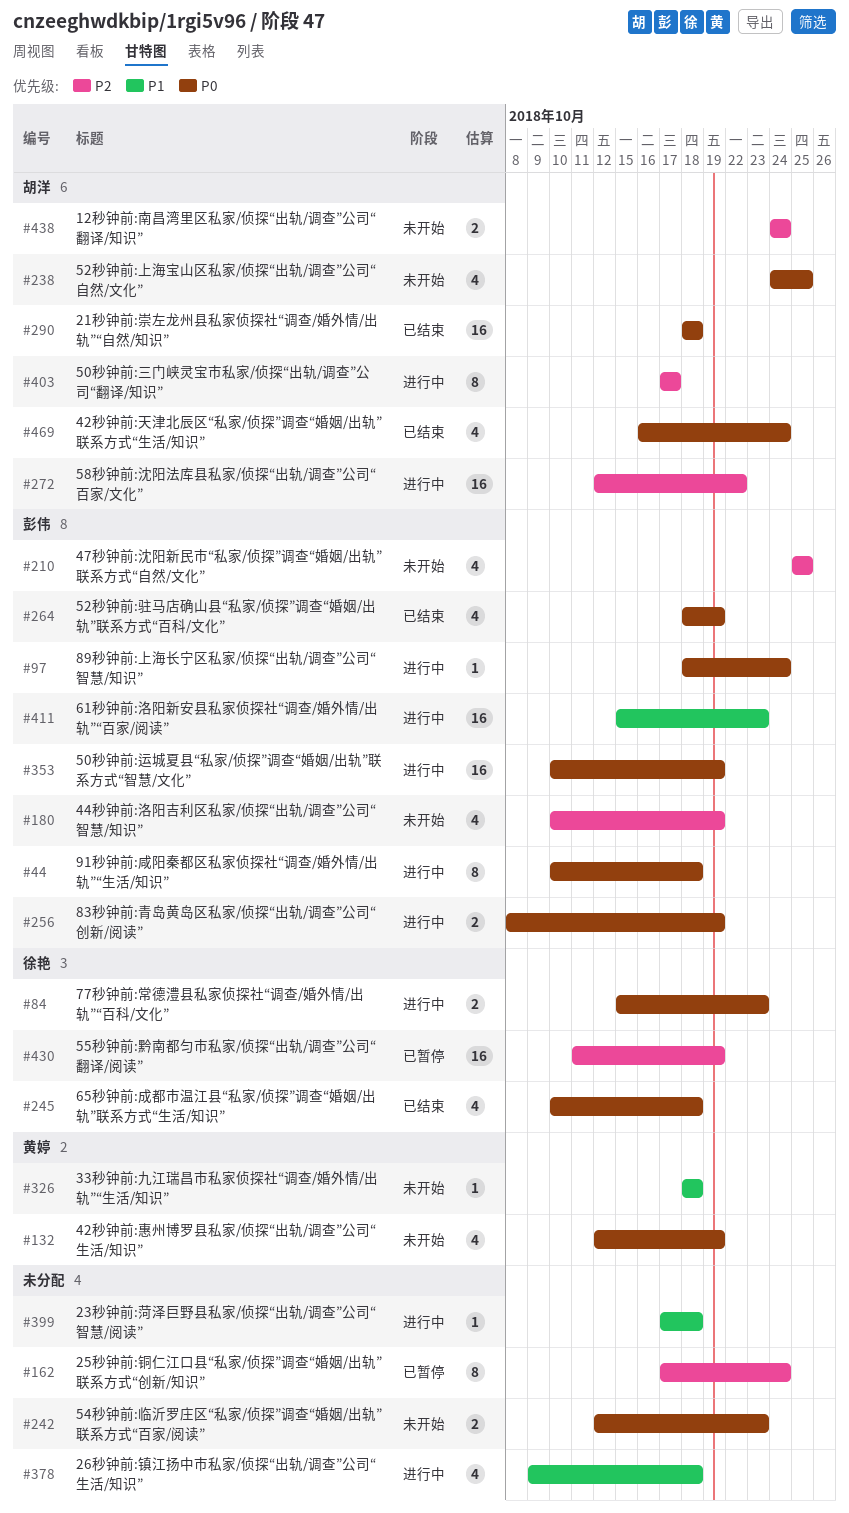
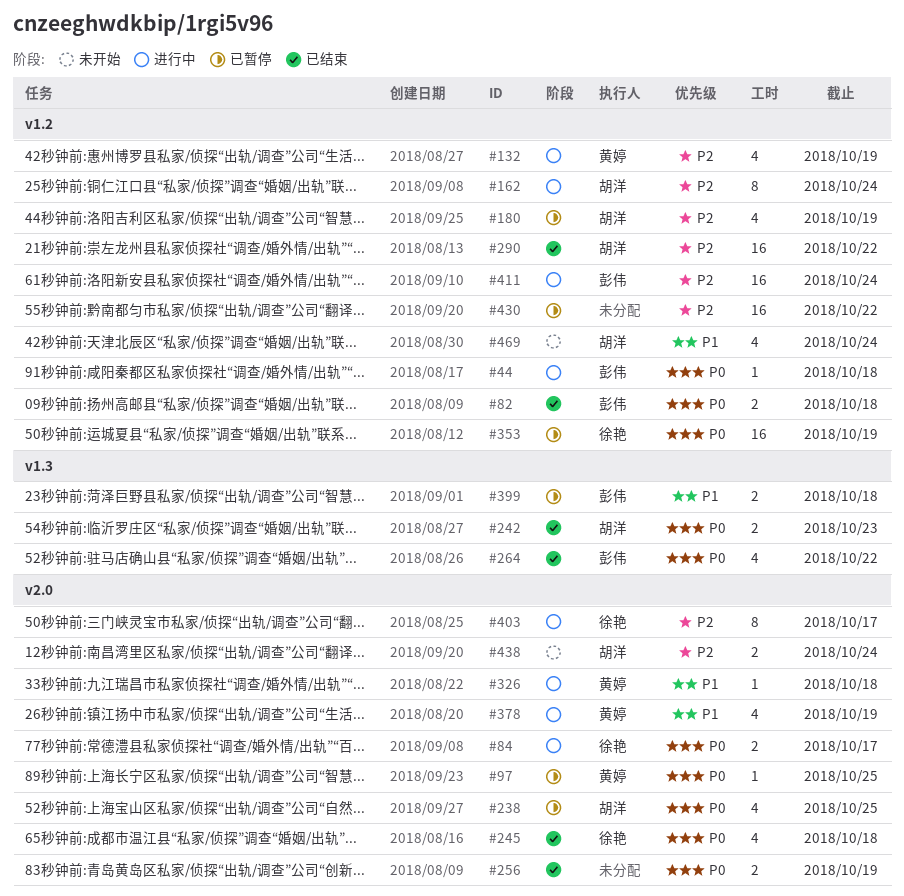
#44, estimate: 8 -> 1
#82: none -> present
#84, due: Oct 23 -> Oct 17
#97, status: 进行中 -> 已暂停
#97, owner: 彭伟 -> 黄婷
#97, due: Oct 24 -> Oct 25
#132, status: 未开始 -> 进行中
#132, priority: P0 -> P2
#162, status: 已暂停 -> 进行中
#162, owner: none -> 胡洋
#180, status: 未开始 -> 已暂停
#180, owner: 彭伟 -> 胡洋
#210: present -> none
#238, status: 未开始 -> 已暂停
#242, status: 未开始 -> 已结束
#242, owner: none -> 胡洋
#256, status: 进行中 -> 已结束
#256, owner: 彭伟 -> none
#264, due: Oct 19 -> Oct 22
#272: present -> none
#290, priority: P0 -> P2
#290, due: Oct 18 -> Oct 22
#326, status: 未开始 -> 进行中
#353, status: 进行中 -> 已暂停
#353, owner: 彭伟 -> 徐艳
#378, owner: none -> 黄婷
#378, due: Oct 18 -> Oct 19
#399, status: 进行中 -> 已暂停
#399, owner: none -> 彭伟
#399, estimate: 1 -> 2
#403, owner: 胡洋 -> 徐艳
#411, priority: P1 -> P2
#411, due: Oct 23 -> Oct 24
#430, owner: 徐艳 -> none
#430, due: Oct 19 -> Oct 22
#469, status: 已结束 -> 未开始
#469, priority: P0 -> P1

